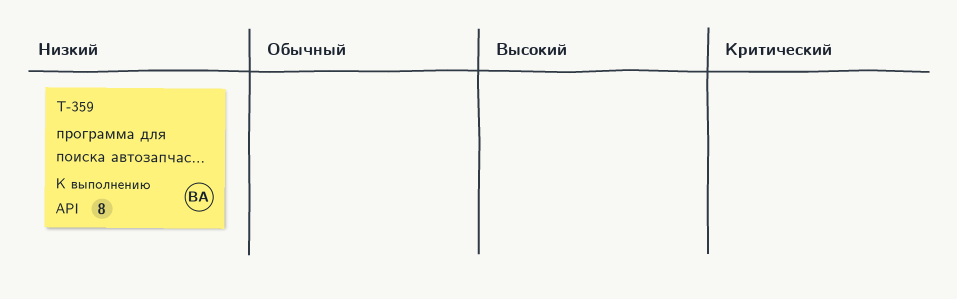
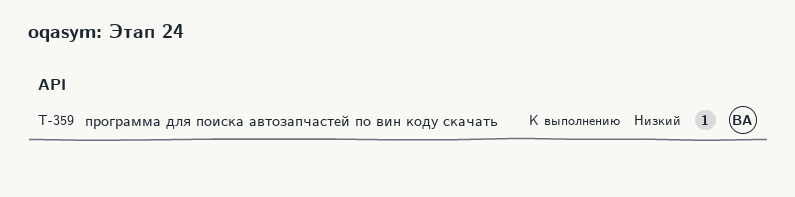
T-359, estimate: 8 -> 1

